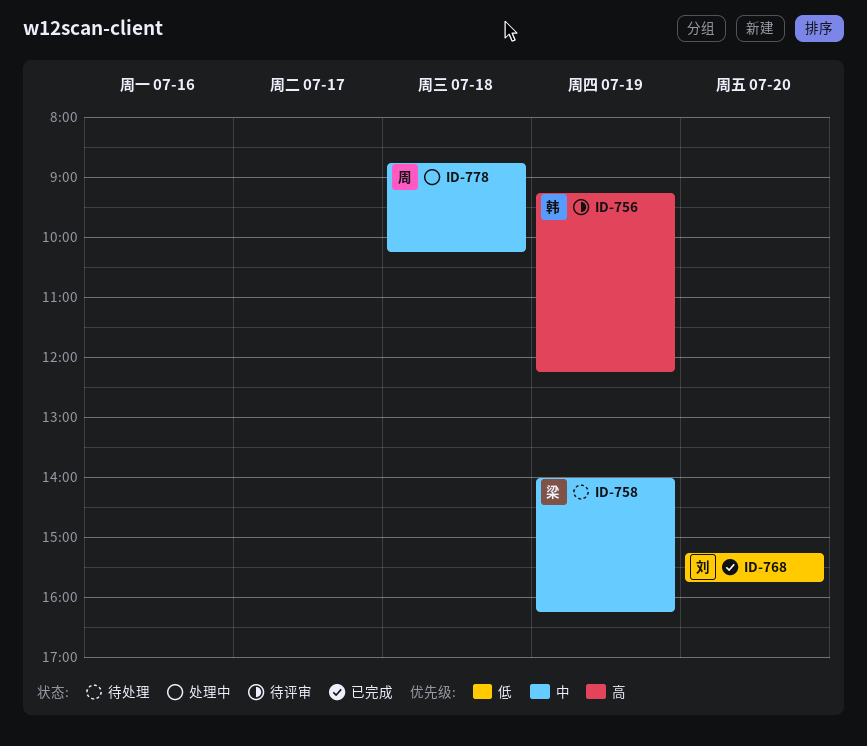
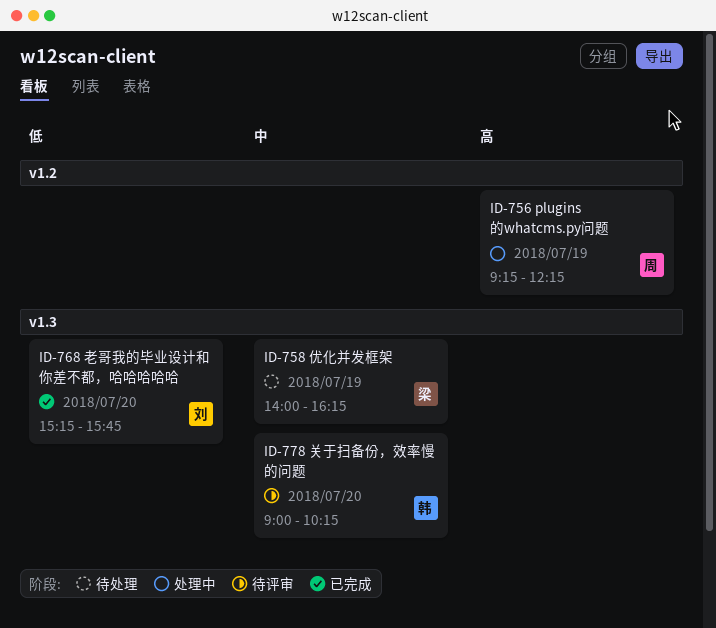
ID-756, status: 待评审 -> 处理中
ID-756, owner: 韩 -> 周
ID-778, status: 处理中 -> 待评审
ID-778, owner: 周 -> 韩
ID-778, day: Jul 18 -> Jul 20
ID-778, begins: 08:45 -> 09:00

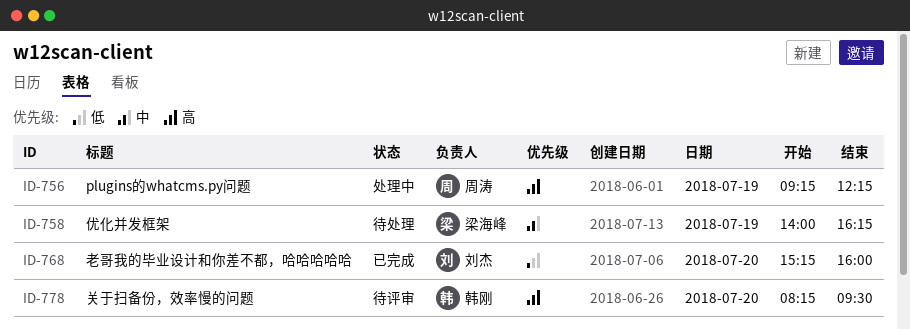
ID-768, ends: 15:45 -> 16:00
ID-778, priority: 中 -> 高
ID-778, begins: 09:00 -> 08:15
ID-778, ends: 10:15 -> 09:30

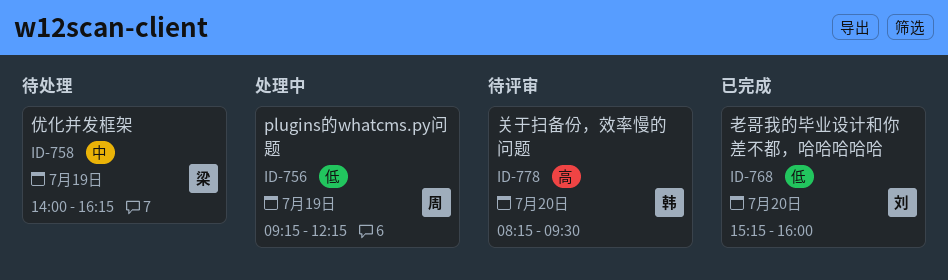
ID-756, priority: 高 -> 低

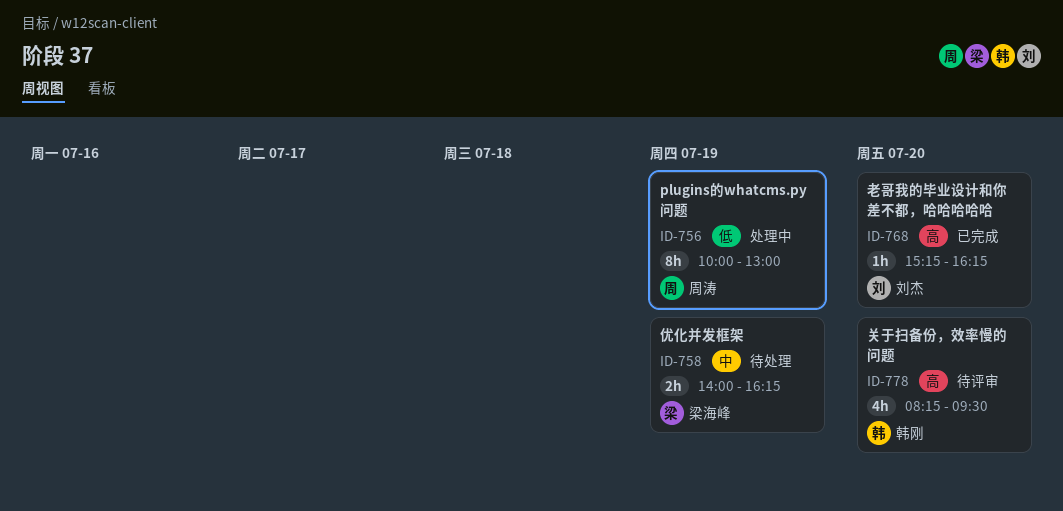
ID-756, begins: 09:15 -> 10:00
ID-756, ends: 12:15 -> 13:00
ID-768, priority: 低 -> 高
ID-768, ends: 16:00 -> 16:15

